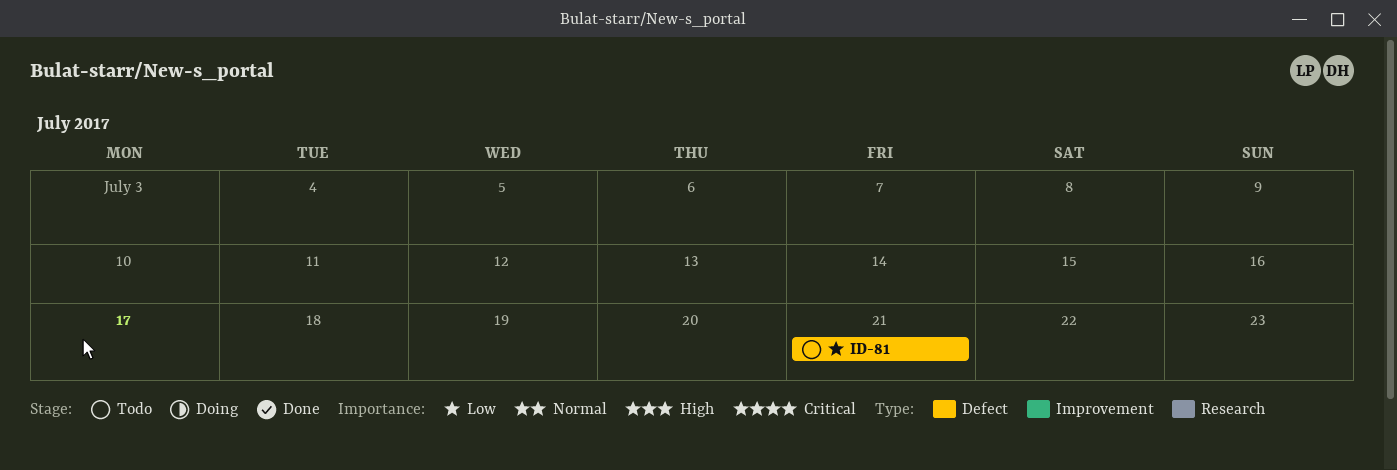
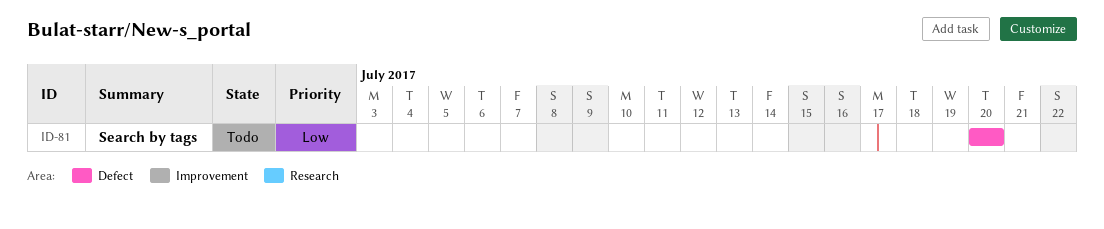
ID-81, start: Jul 21 -> Jul 20
ID-81, due: Jul 21 -> Jul 20

